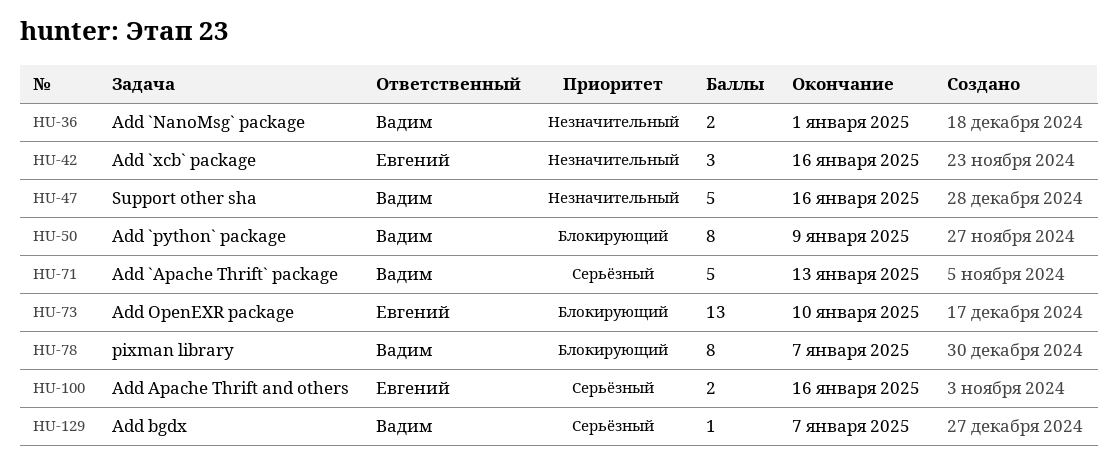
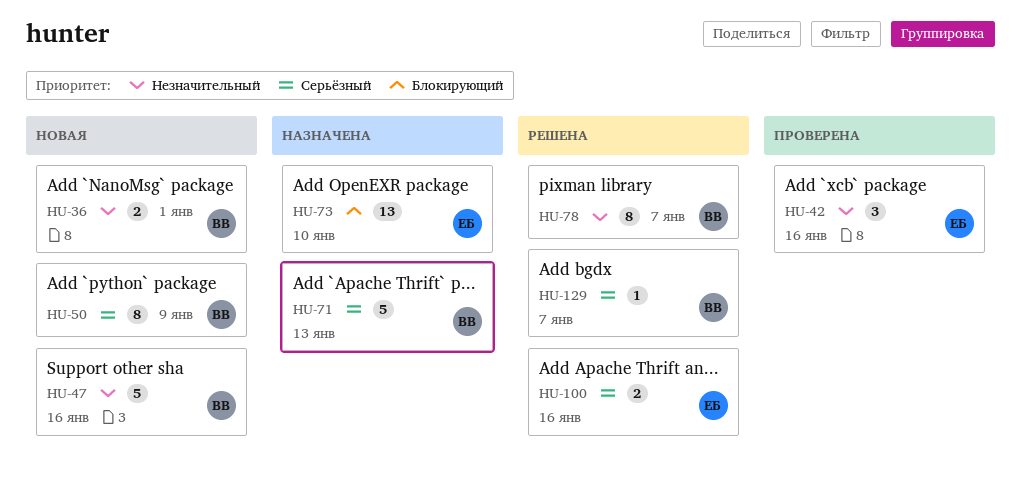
HU-50, priority: Блокирующий -> Серьёзный
HU-78, priority: Блокирующий -> Незначительный

